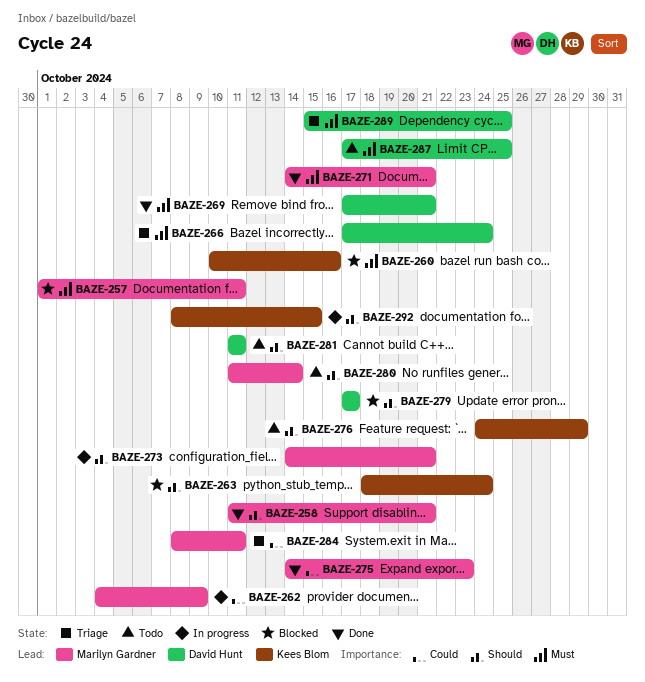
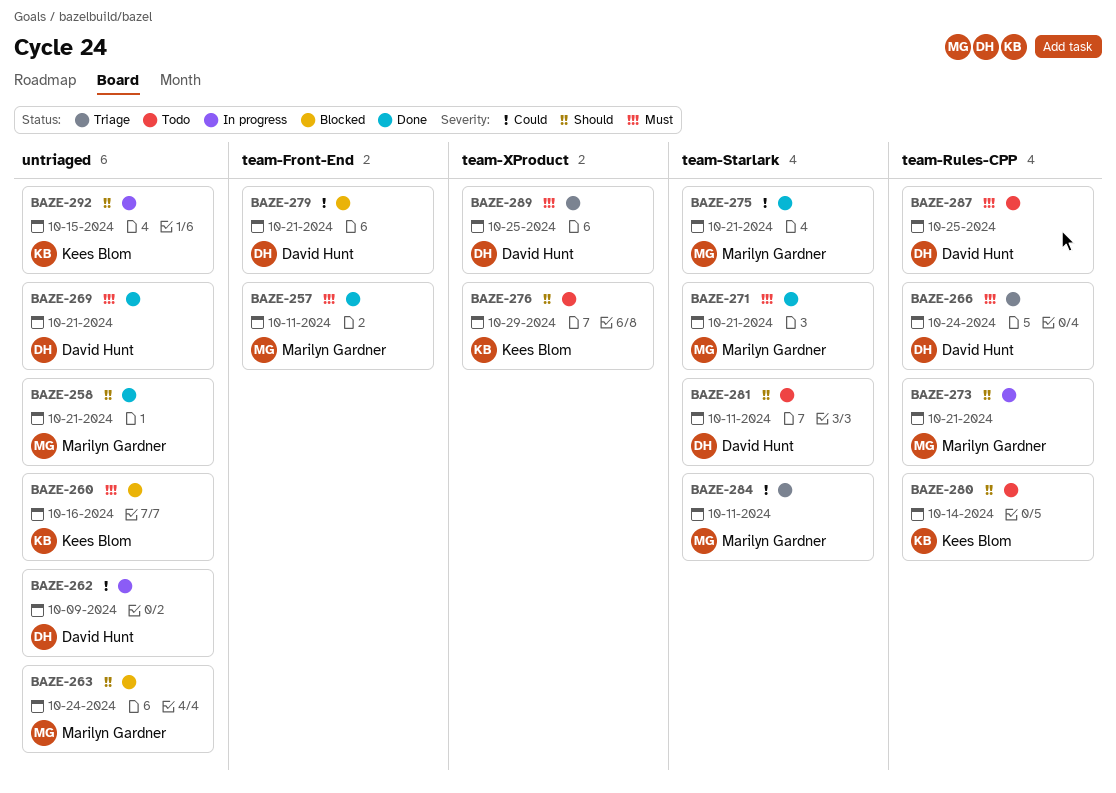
BAZE-257, status: Blocked -> Done
BAZE-262, owner: Marilyn Gardner -> David Hunt
BAZE-263, owner: Kees Blom -> Marilyn Gardner
BAZE-275, due: Oct 23 -> Oct 21
BAZE-279, priority: Should -> Could
BAZE-279, due: Oct 17 -> Oct 21
BAZE-280, owner: Marilyn Gardner -> Kees Blom

